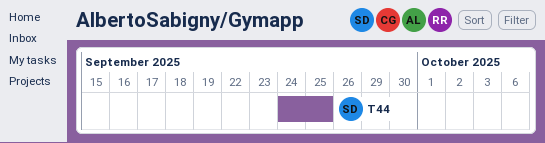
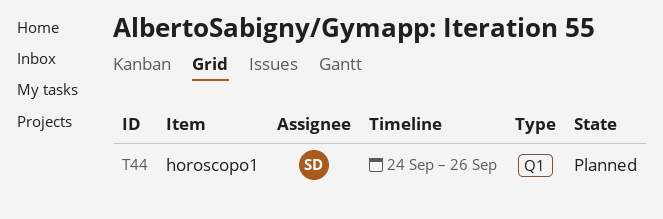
T44, due: Sep 25 -> Sep 26

